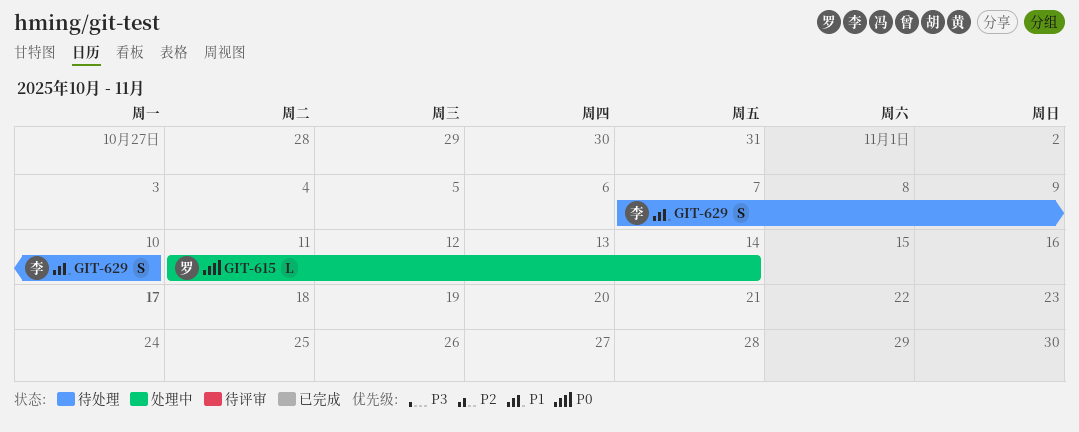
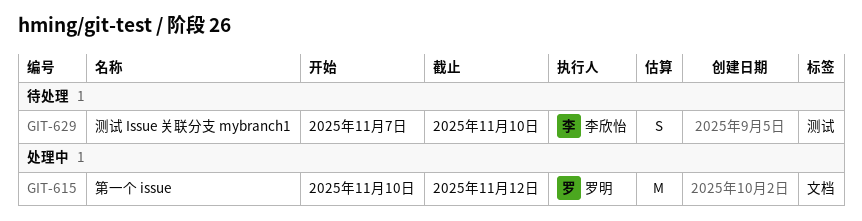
GIT-615, estimate: L -> M
GIT-615, start: Nov 11 -> Nov 10
GIT-615, due: Nov 14 -> Nov 12

